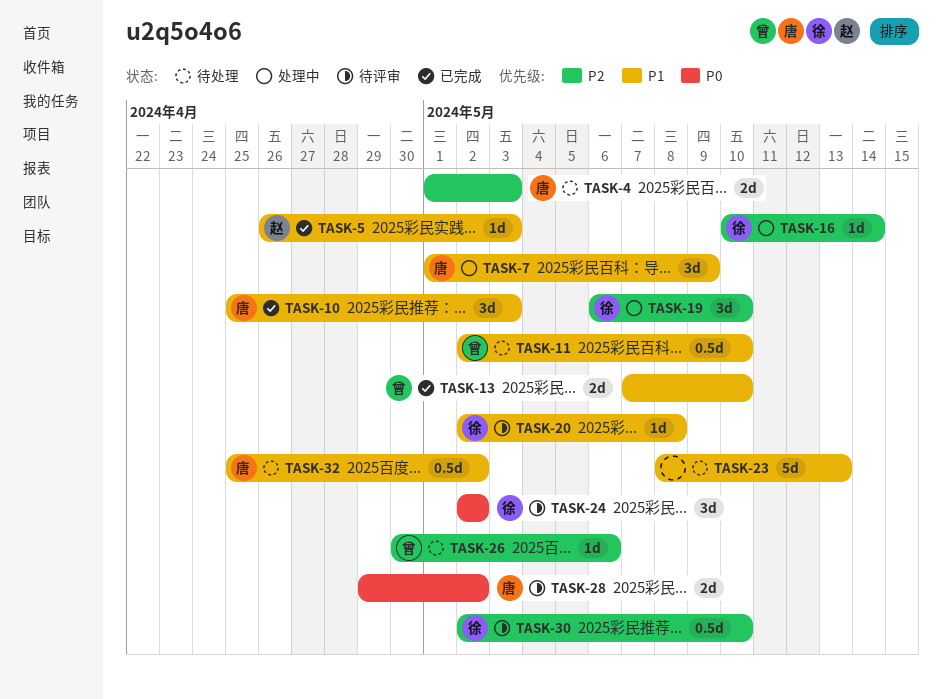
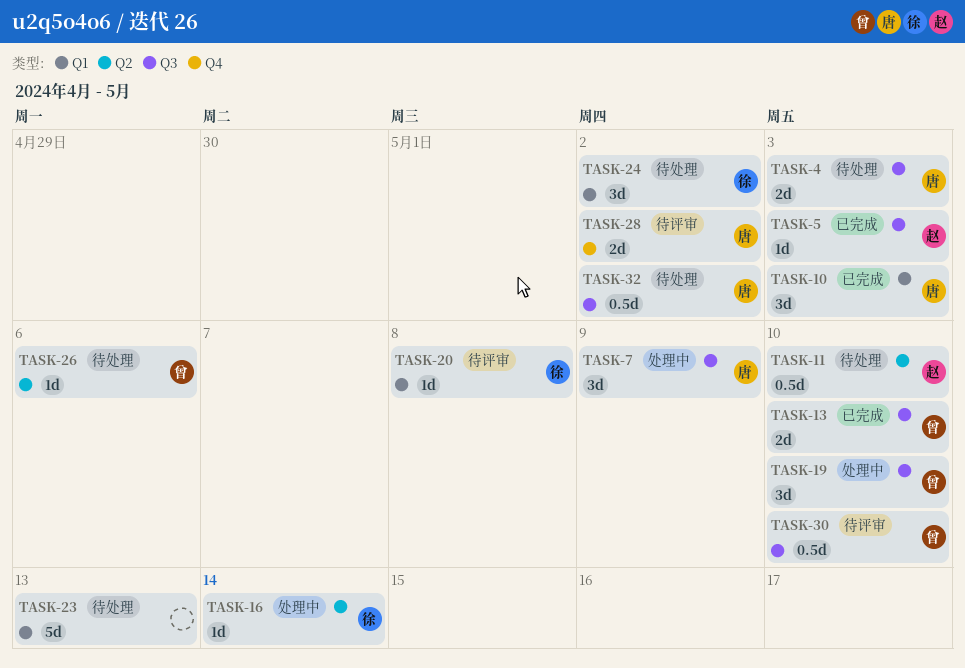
TASK-11, owner: 曾 -> 赵
TASK-19, owner: 徐 -> 曾
TASK-24, status: 待评审 -> 待处理
TASK-30, owner: 徐 -> 曾

